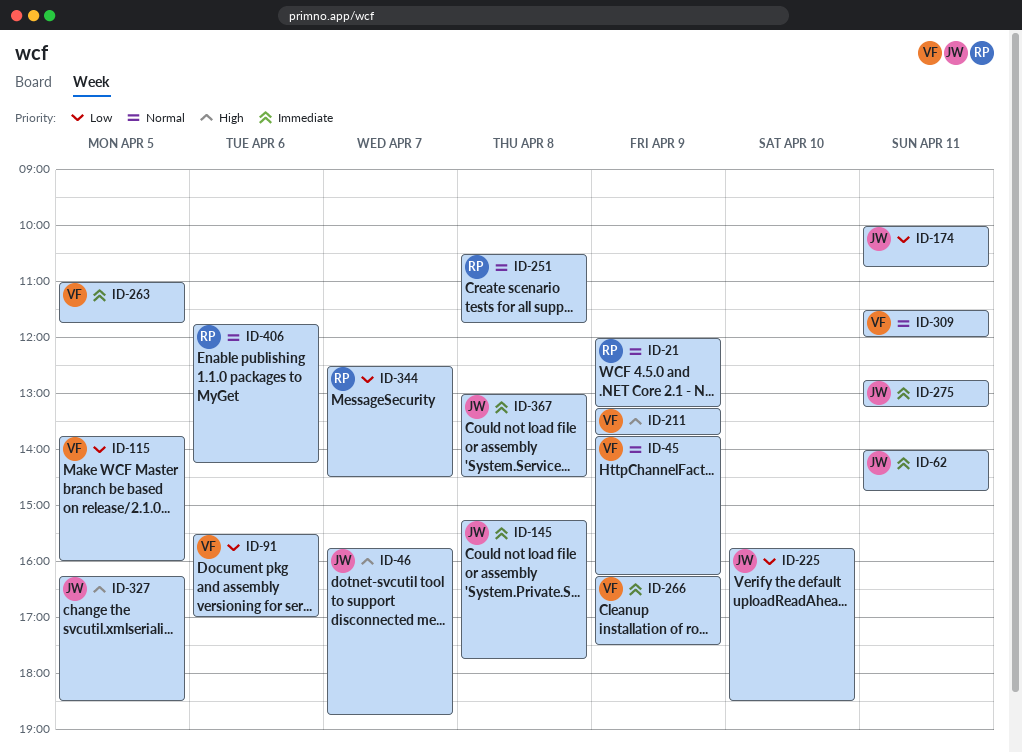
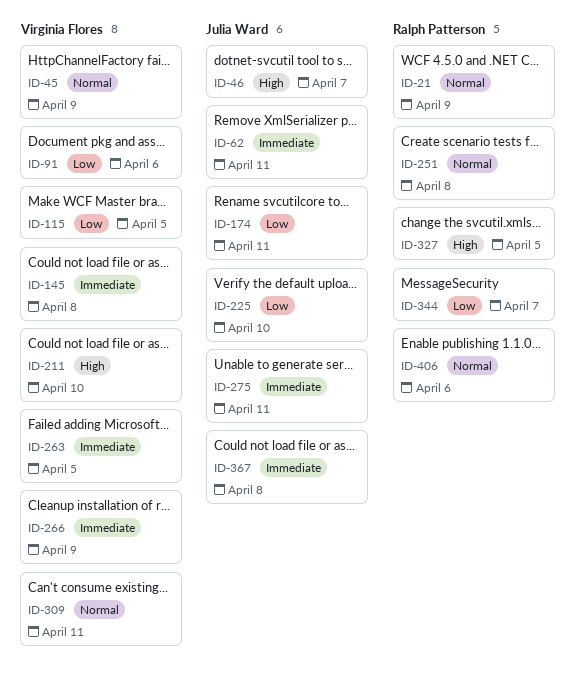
ID-145, owner: Julia Ward -> Virginia Flores
ID-211, day: Apr 9 -> Apr 10
ID-327, owner: Julia Ward -> Ralph Patterson

